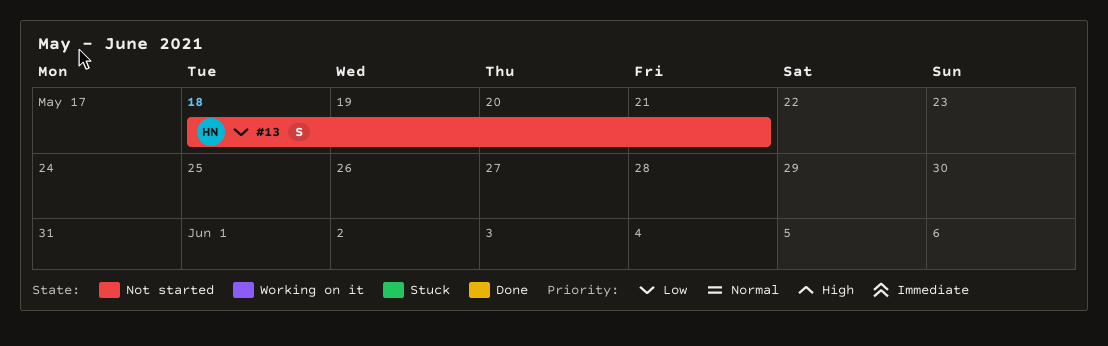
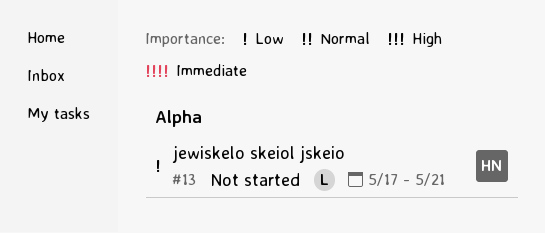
#13, estimate: S -> L
#13, start: May 18 -> May 17

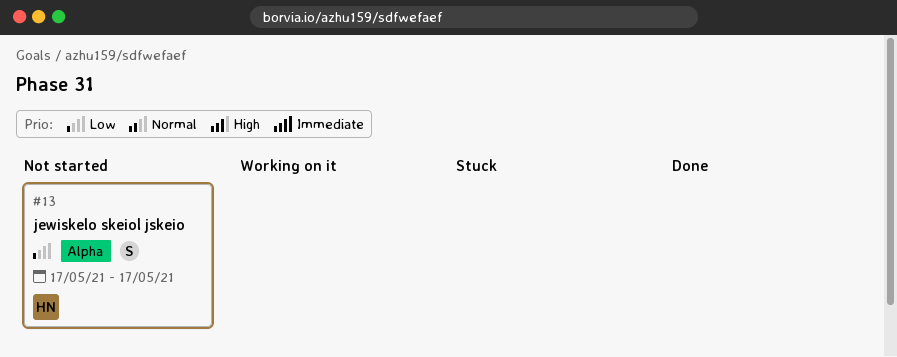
#13, estimate: L -> S
#13, due: May 21 -> May 17

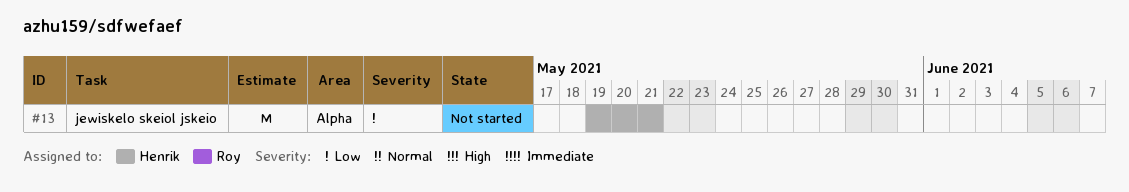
#13, estimate: S -> M
#13, start: May 17 -> May 19
#13, due: May 17 -> May 21

